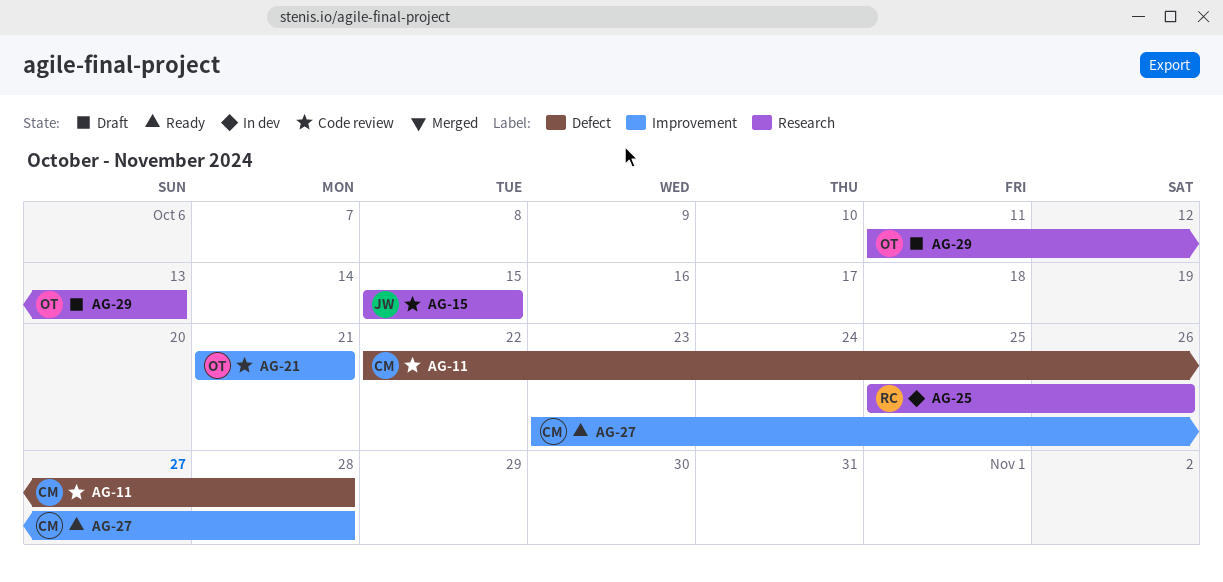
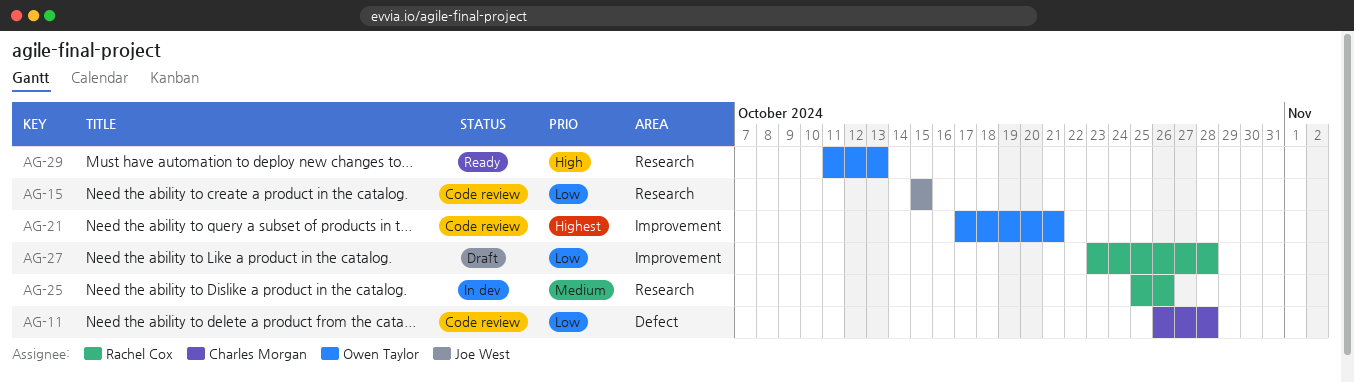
AG-11, start: Oct 22 -> Oct 26
AG-21, start: Oct 21 -> Oct 17
AG-27, status: Ready -> Draft
AG-27, owner: Charles Morgan -> Rachel Cox
AG-29, status: Draft -> Ready

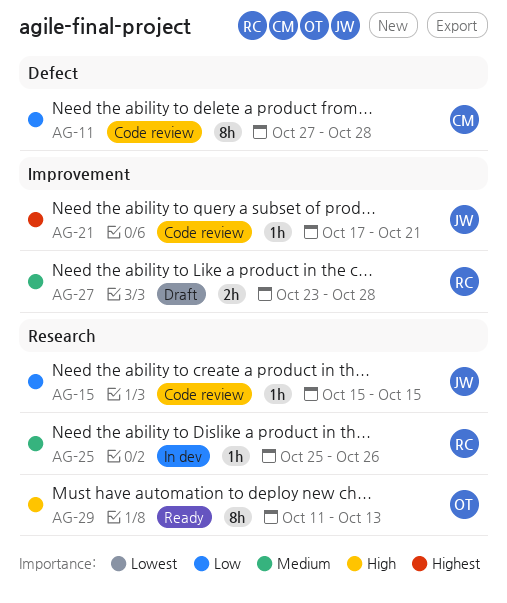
AG-11, start: Oct 26 -> Oct 27
AG-21, owner: Owen Taylor -> Joe West
AG-27, priority: Low -> Medium

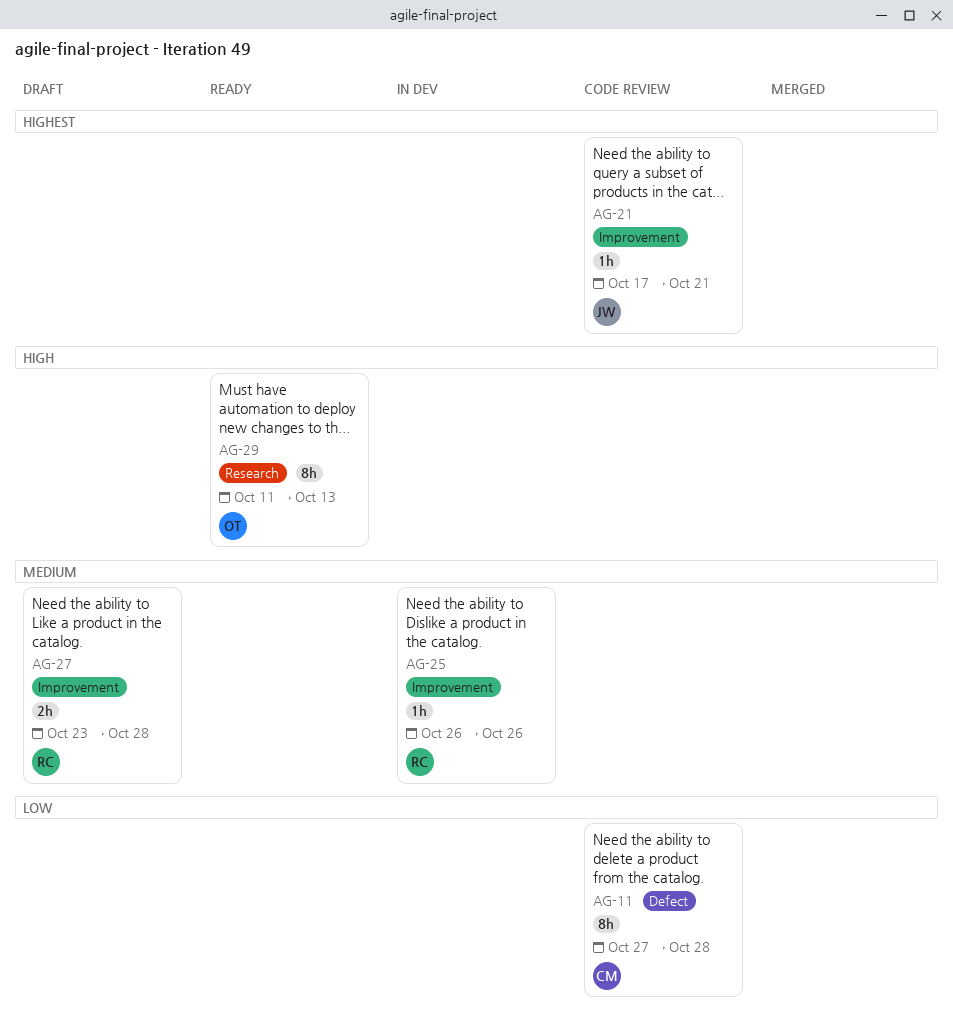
AG-15: present -> none
AG-25, label: Research -> Improvement
AG-25, start: Oct 25 -> Oct 26

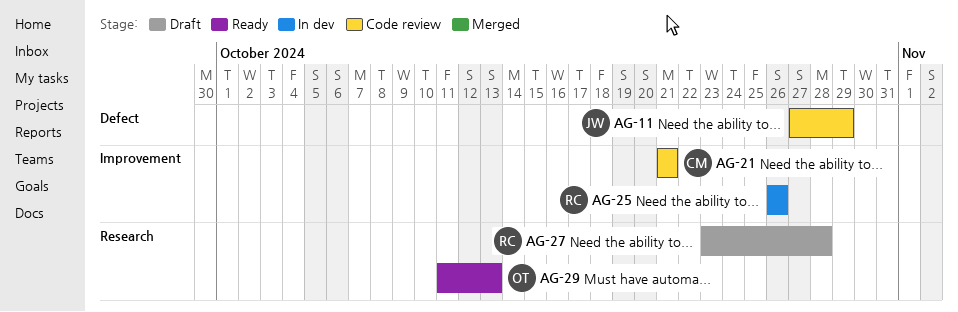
AG-11, owner: CM -> JW
AG-11, due: Oct 28 -> Oct 29
AG-21, owner: JW -> CM
AG-21, start: Oct 17 -> Oct 21
AG-27, label: Improvement -> Research

